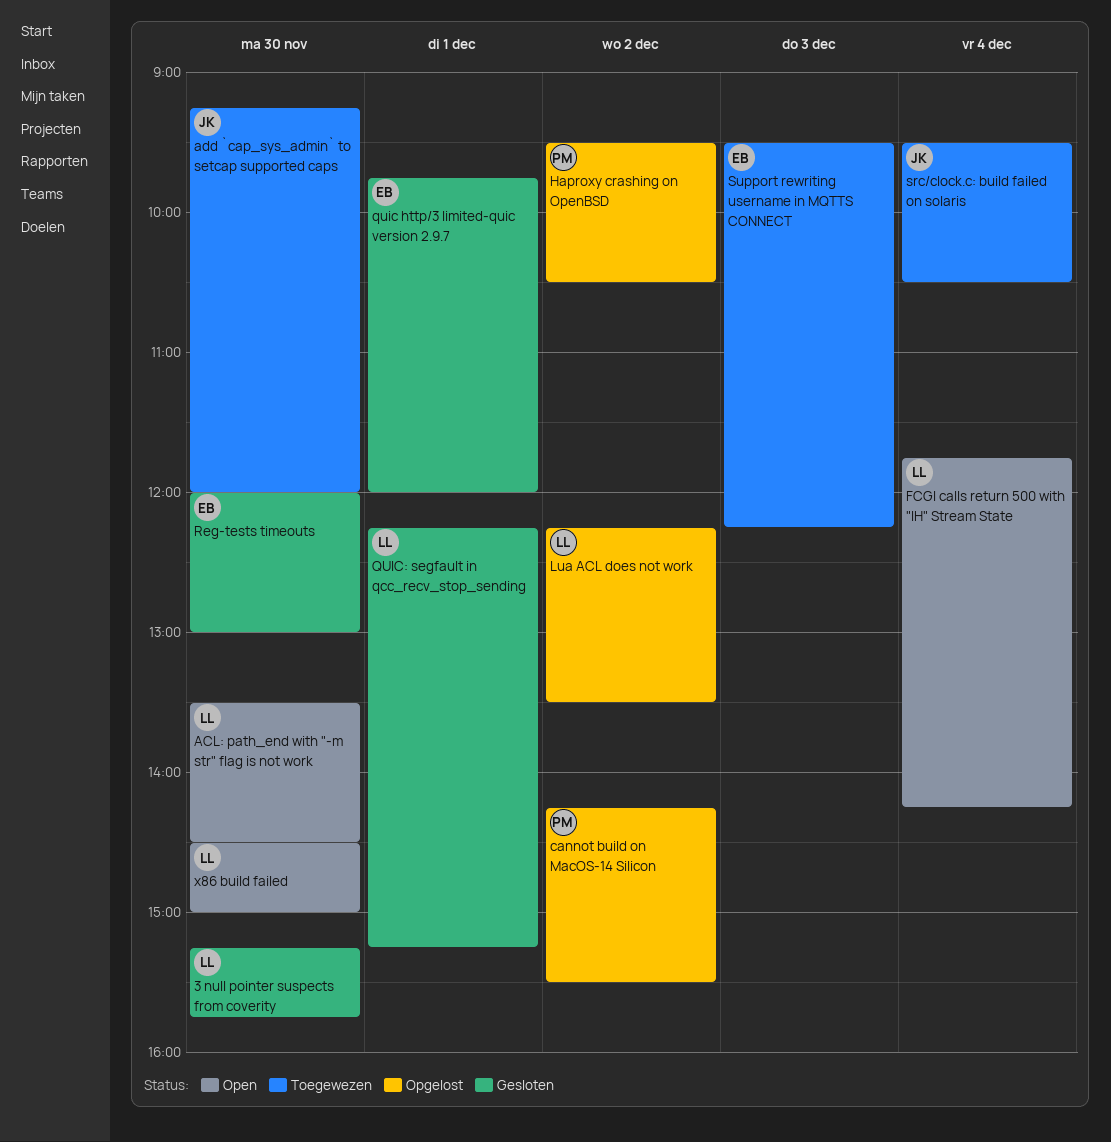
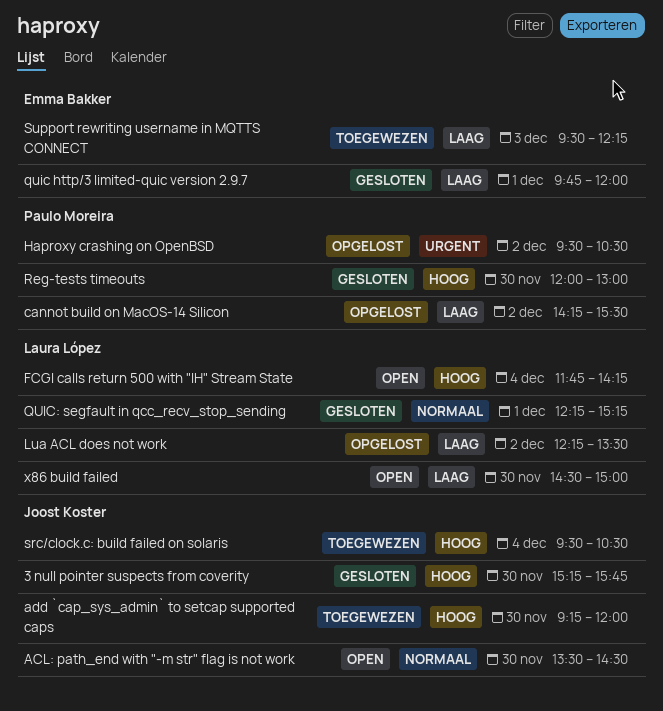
3 null pointer suspects from coverity, owner: Laura López -> Joost Koster
ACL: path_end with "-m str" flag is not work, owner: Laura López -> Joost Koster
Reg-tests timeouts, owner: Emma Bakker -> Paulo Moreira

